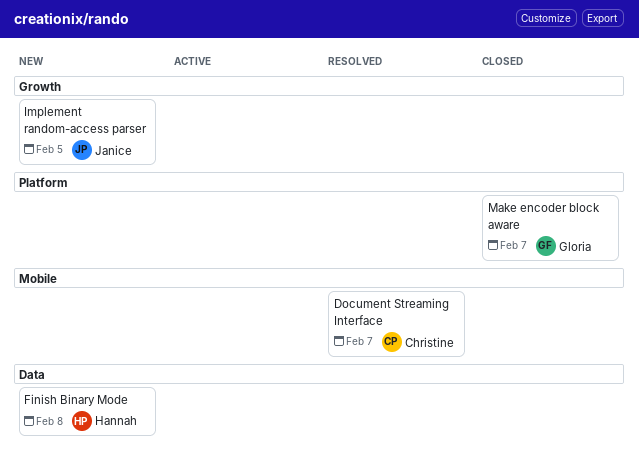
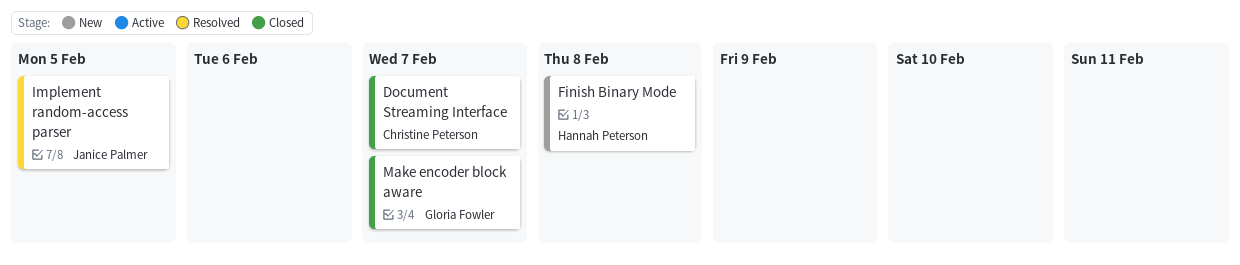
Document Streaming Interface, status: Resolved -> Closed
Implement random-access parser, status: New -> Resolved

